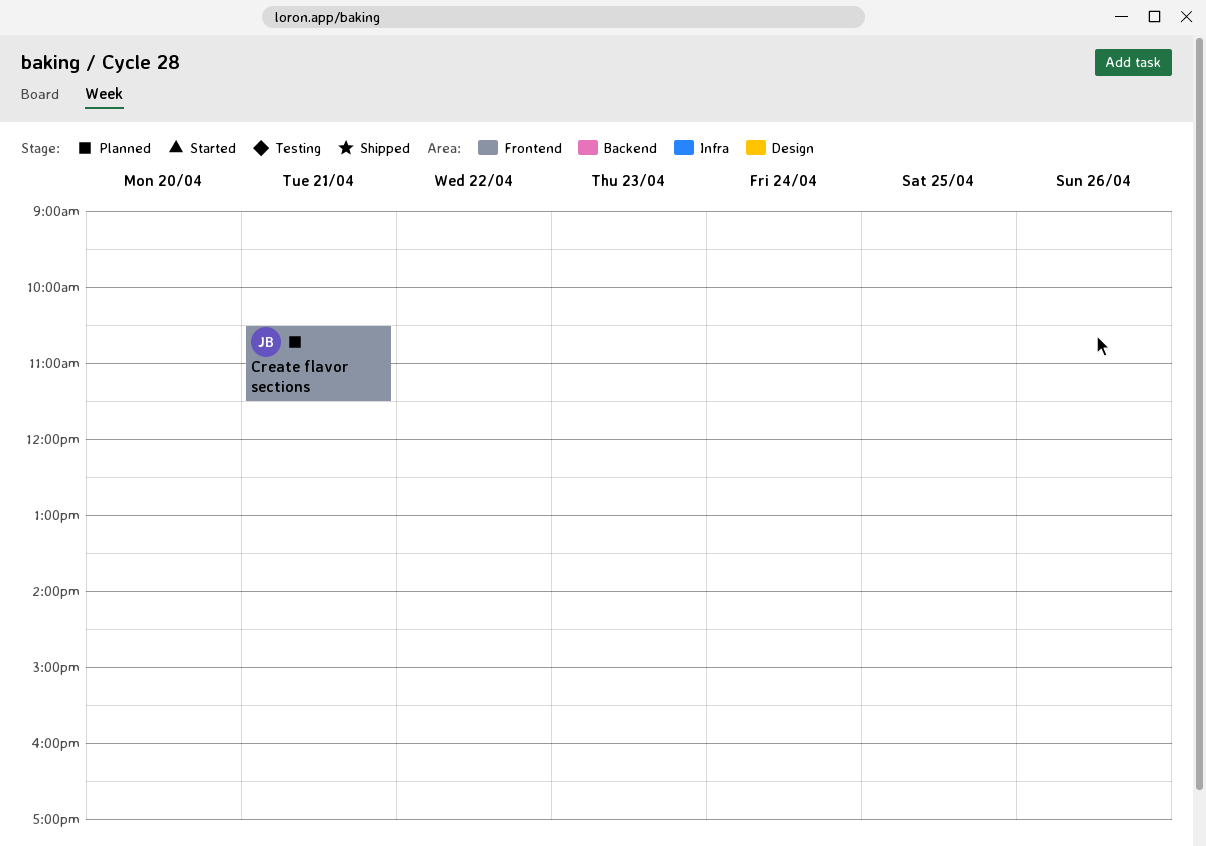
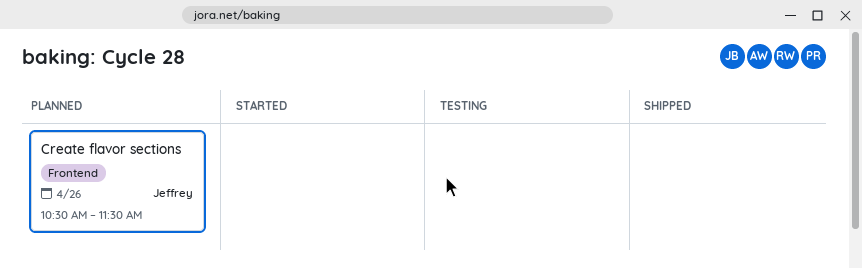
Create flavor sections, day: Apr 21 -> Apr 26

